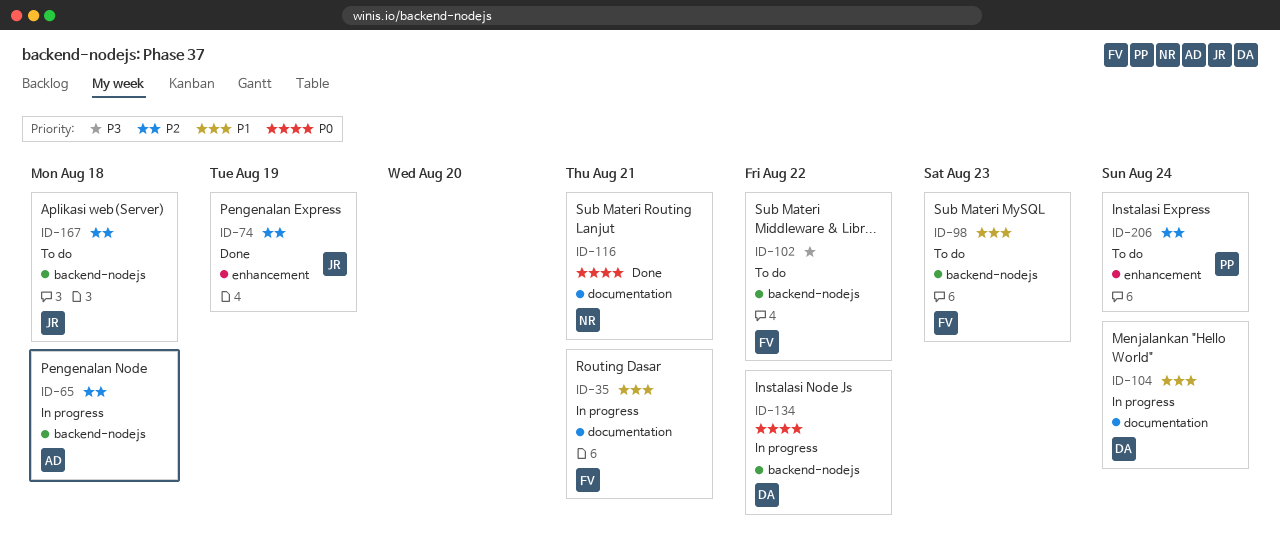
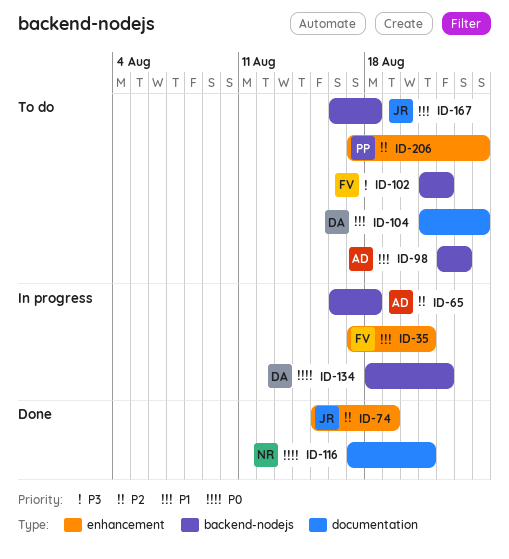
ID-35, label: documentation -> enhancement
ID-98, owner: FV -> AD
ID-104, status: In progress -> To do
ID-167, priority: P2 -> P1

